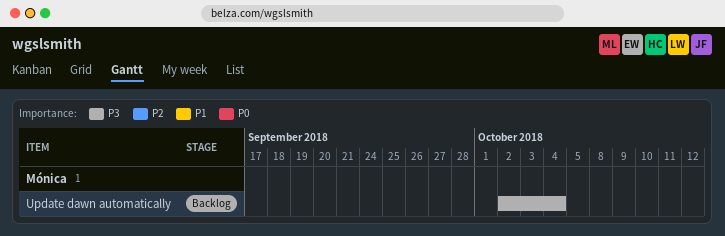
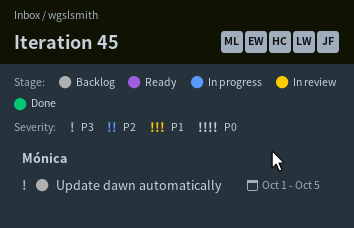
Update dawn automatically, start: Oct 2 -> Oct 1
Update dawn automatically, due: Oct 4 -> Oct 5

